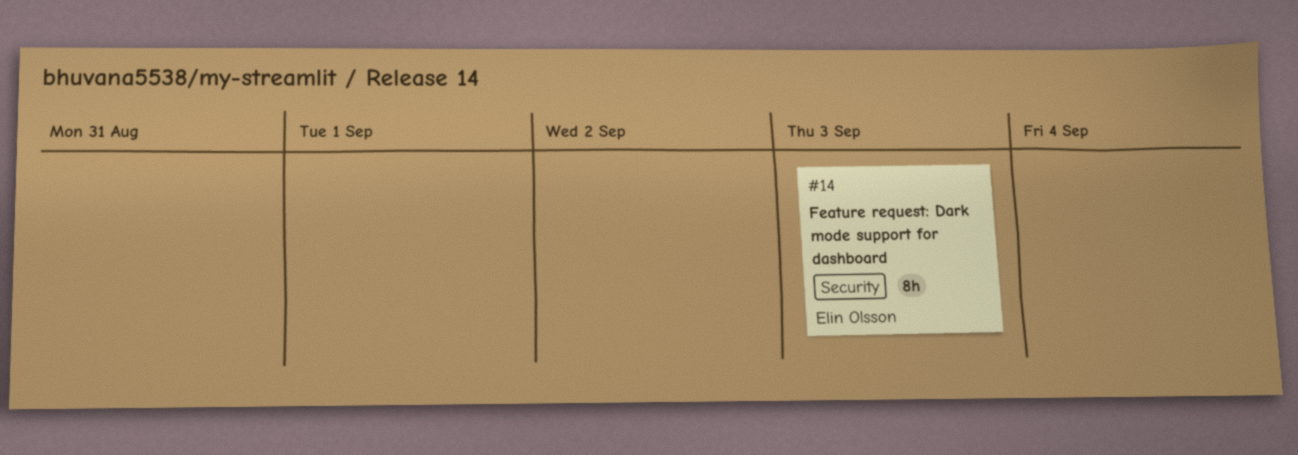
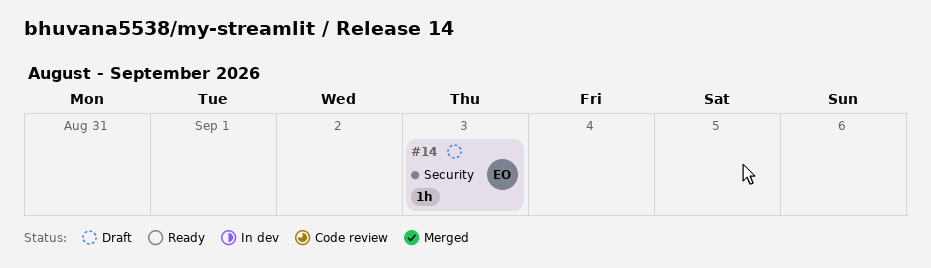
#14, estimate: 8h -> 1h

